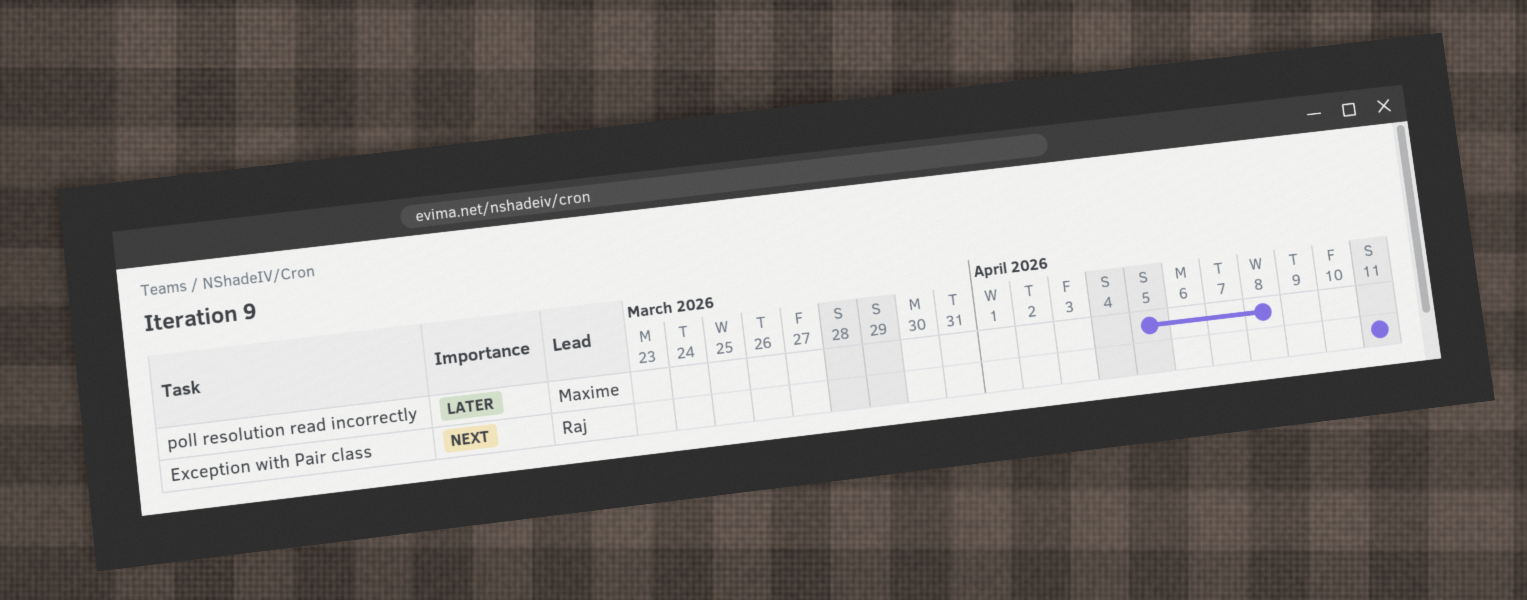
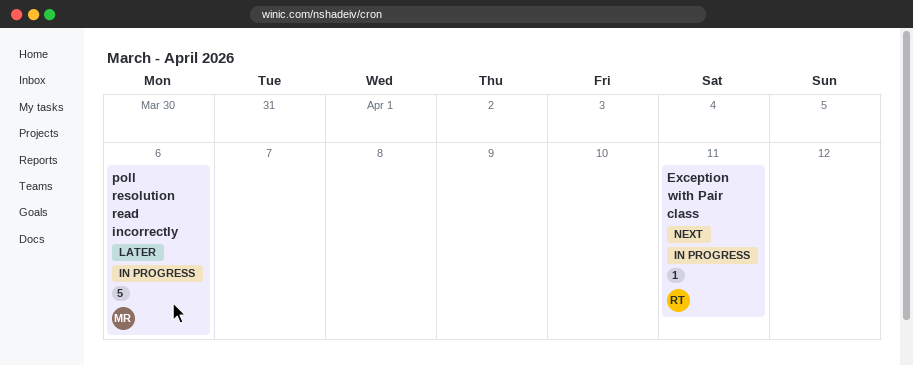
poll resolution read incorrectly, due: Apr 8 -> Apr 6

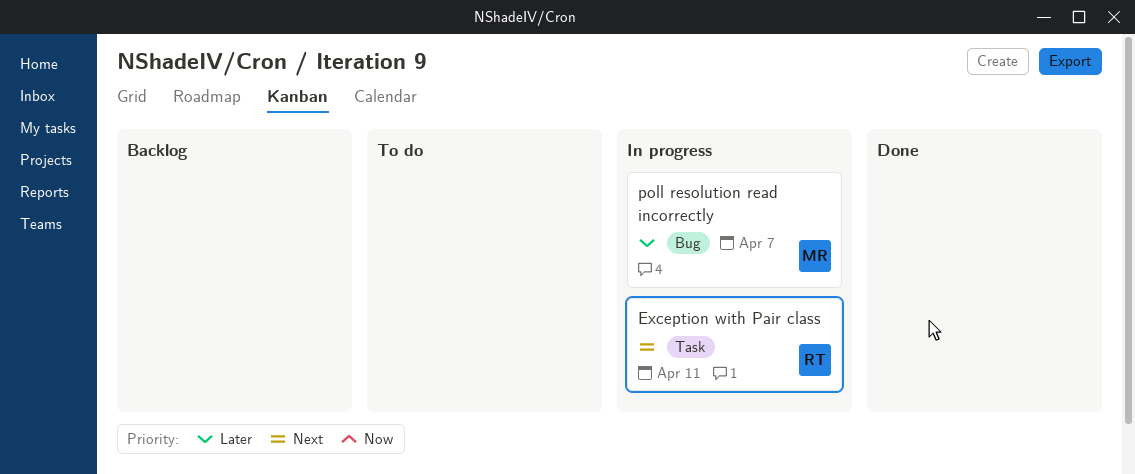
poll resolution read incorrectly, due: Apr 6 -> Apr 7

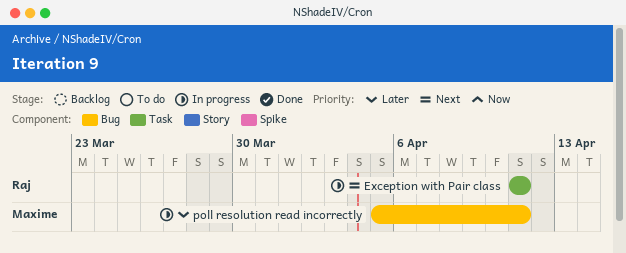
poll resolution read incorrectly, due: Apr 7 -> Apr 11

